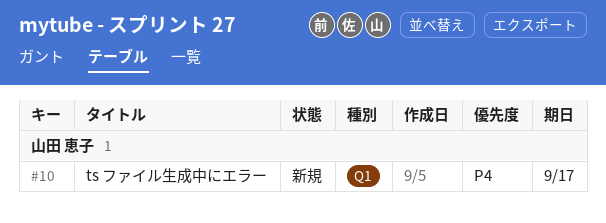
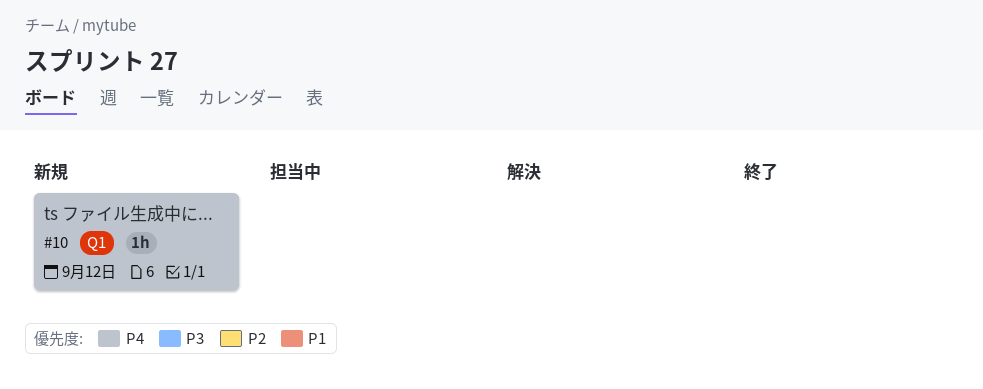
#10, due: Sep 17 -> Sep 12

